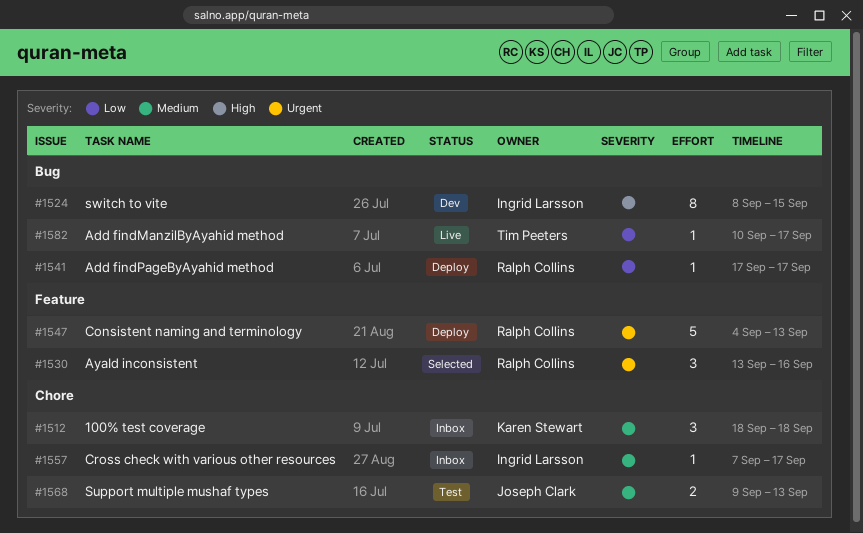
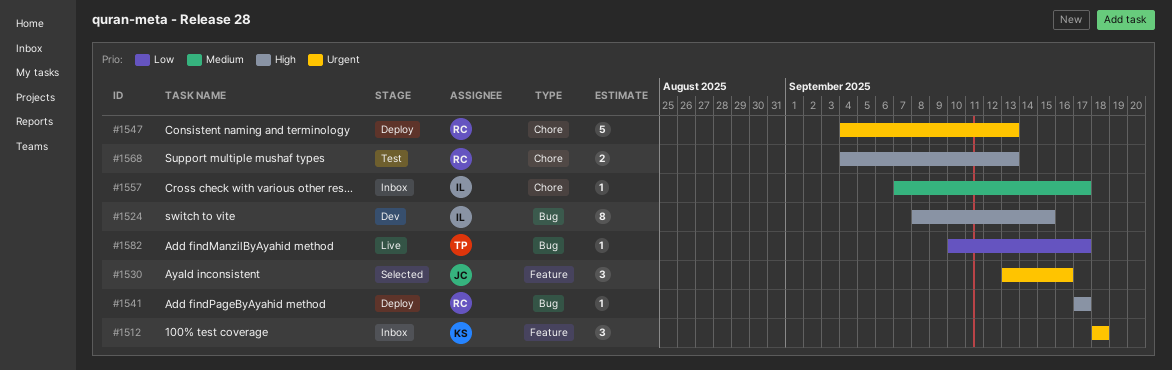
#1512, priority: Medium -> Urgent
#1512, label: Chore -> Feature
#1530, owner: Ralph Collins -> Joseph Clark
#1541, priority: Low -> High
#1547, label: Feature -> Chore
#1568, owner: Joseph Clark -> Ralph Collins
#1568, priority: Medium -> High
#1568, start: Sep 9 -> Sep 4

